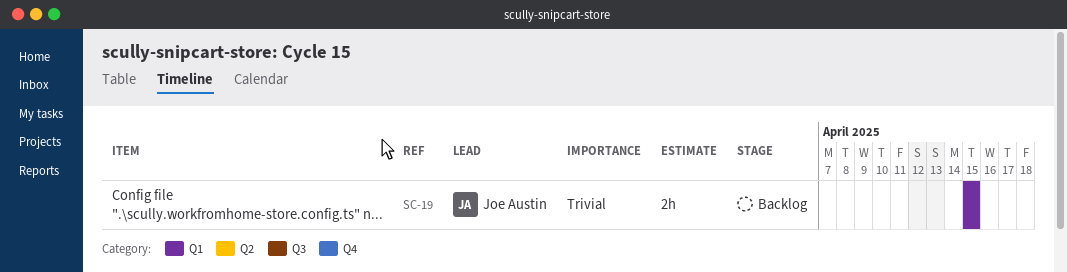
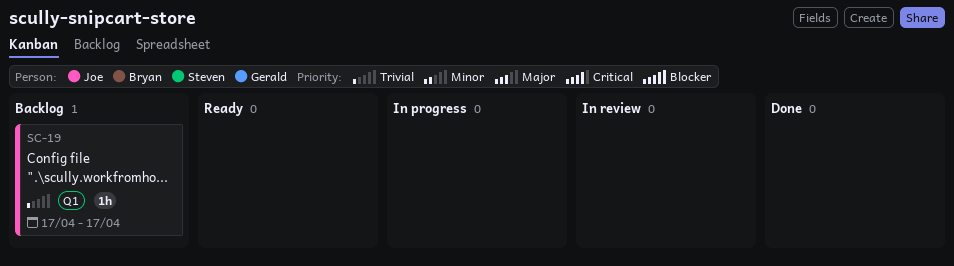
SC-19, estimate: 2h -> 1h
SC-19, start: Apr 15 -> Apr 17
SC-19, due: Apr 15 -> Apr 17

